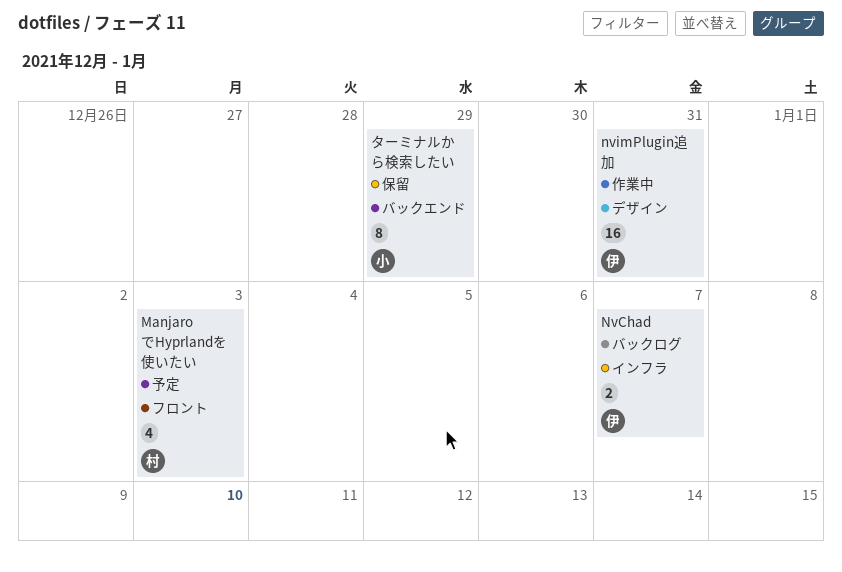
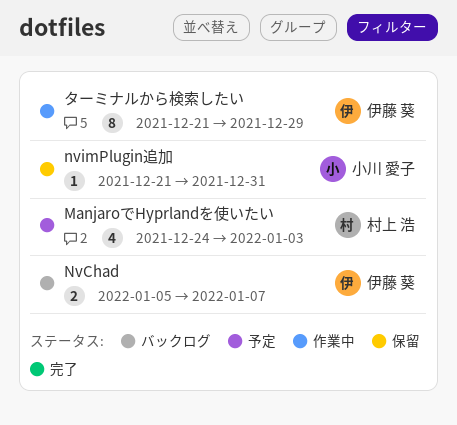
nvimPlugin追加, status: 作業中 -> 保留
nvimPlugin追加, owner: 伊藤 葵 -> 小川 愛子
nvimPlugin追加, estimate: 16 -> 1
ターミナルから検索したい, status: 保留 -> 作業中
ターミナルから検索したい, owner: 小川 愛子 -> 伊藤 葵

